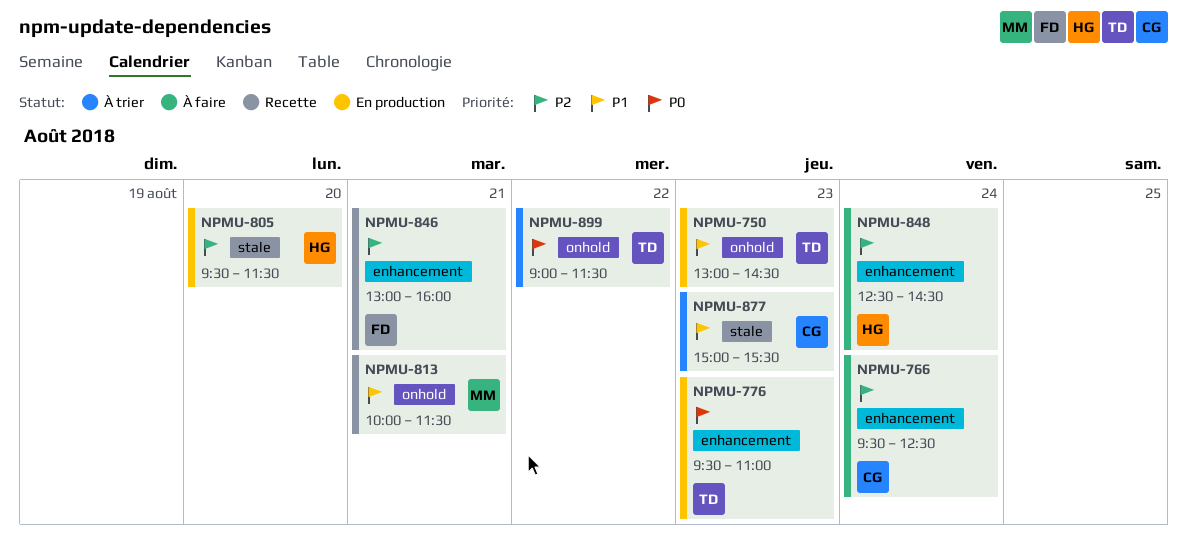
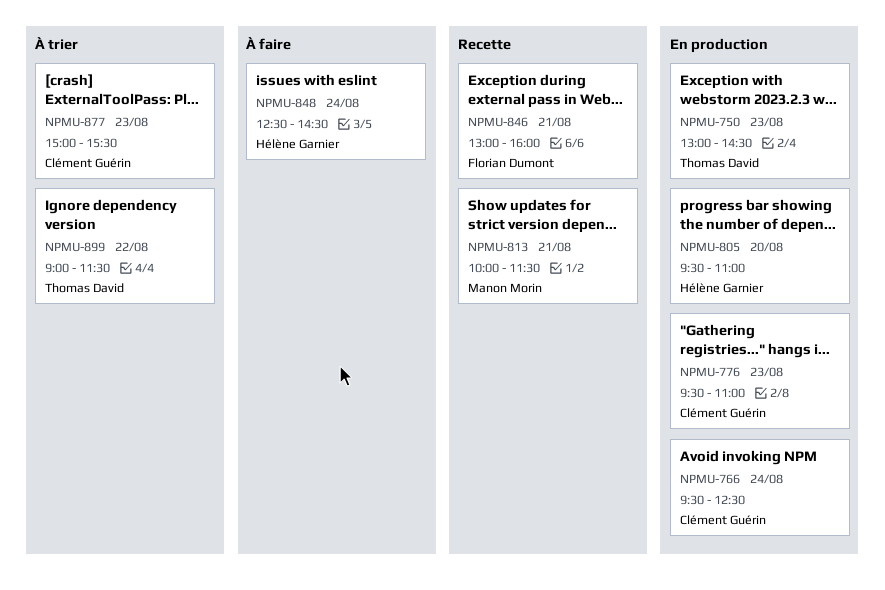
NPMU-766, status: À faire -> En production
NPMU-776, owner: Thomas David -> Clément Guérin
NPMU-805, ends: 11:30 -> 11:00

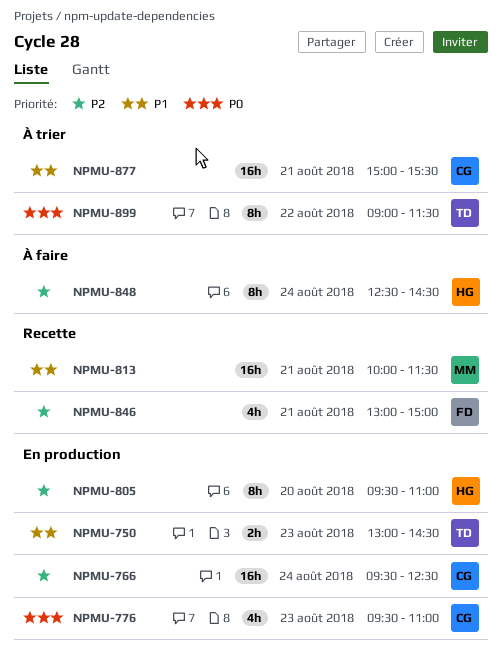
NPMU-846, ends: 16:00 -> 15:00
NPMU-877, day: Aug 23 -> Aug 21

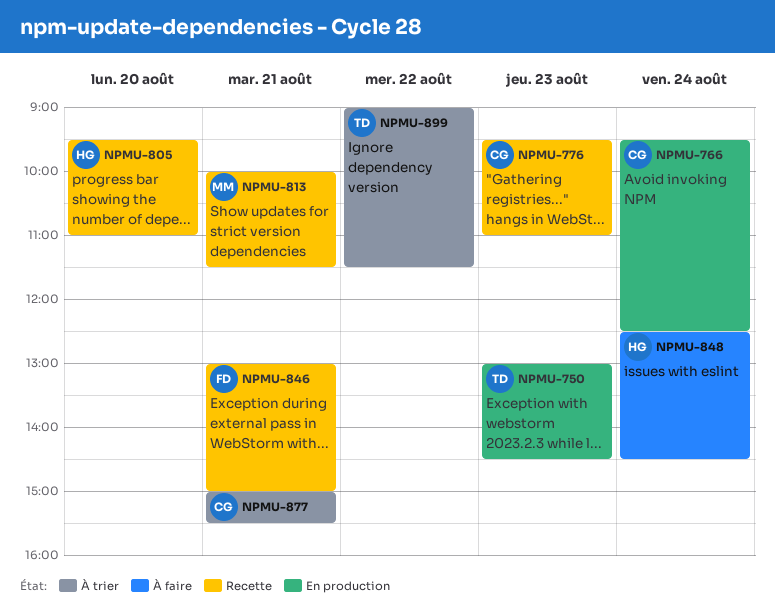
NPMU-776, status: En production -> Recette
NPMU-805, status: En production -> Recette

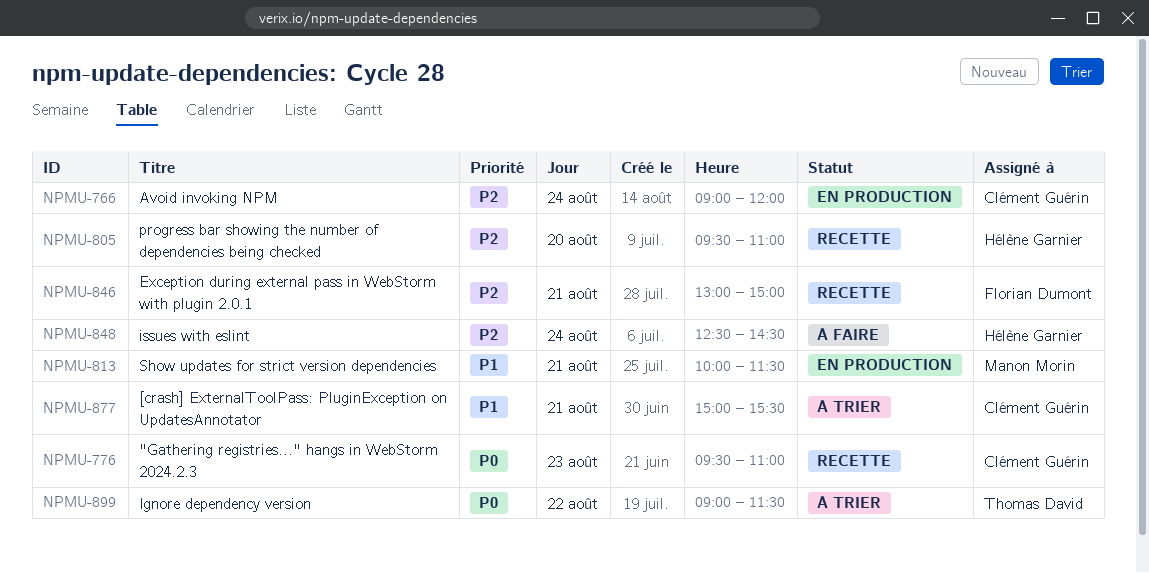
NPMU-750: present -> none
NPMU-766, begins: 09:30 -> 09:00
NPMU-766, ends: 12:30 -> 12:00
NPMU-813, status: Recette -> En production

